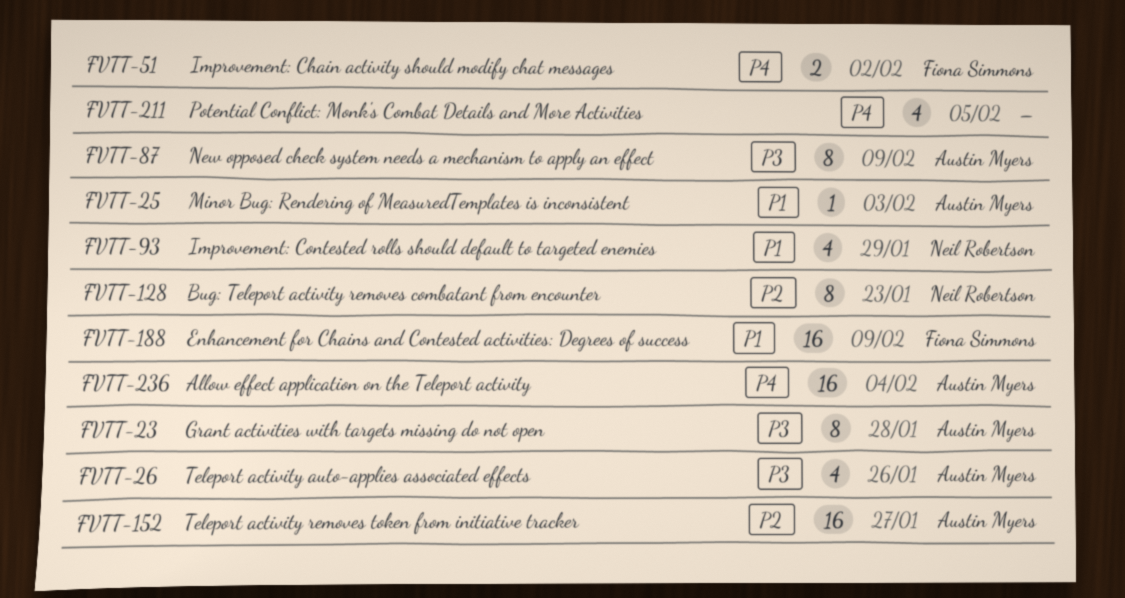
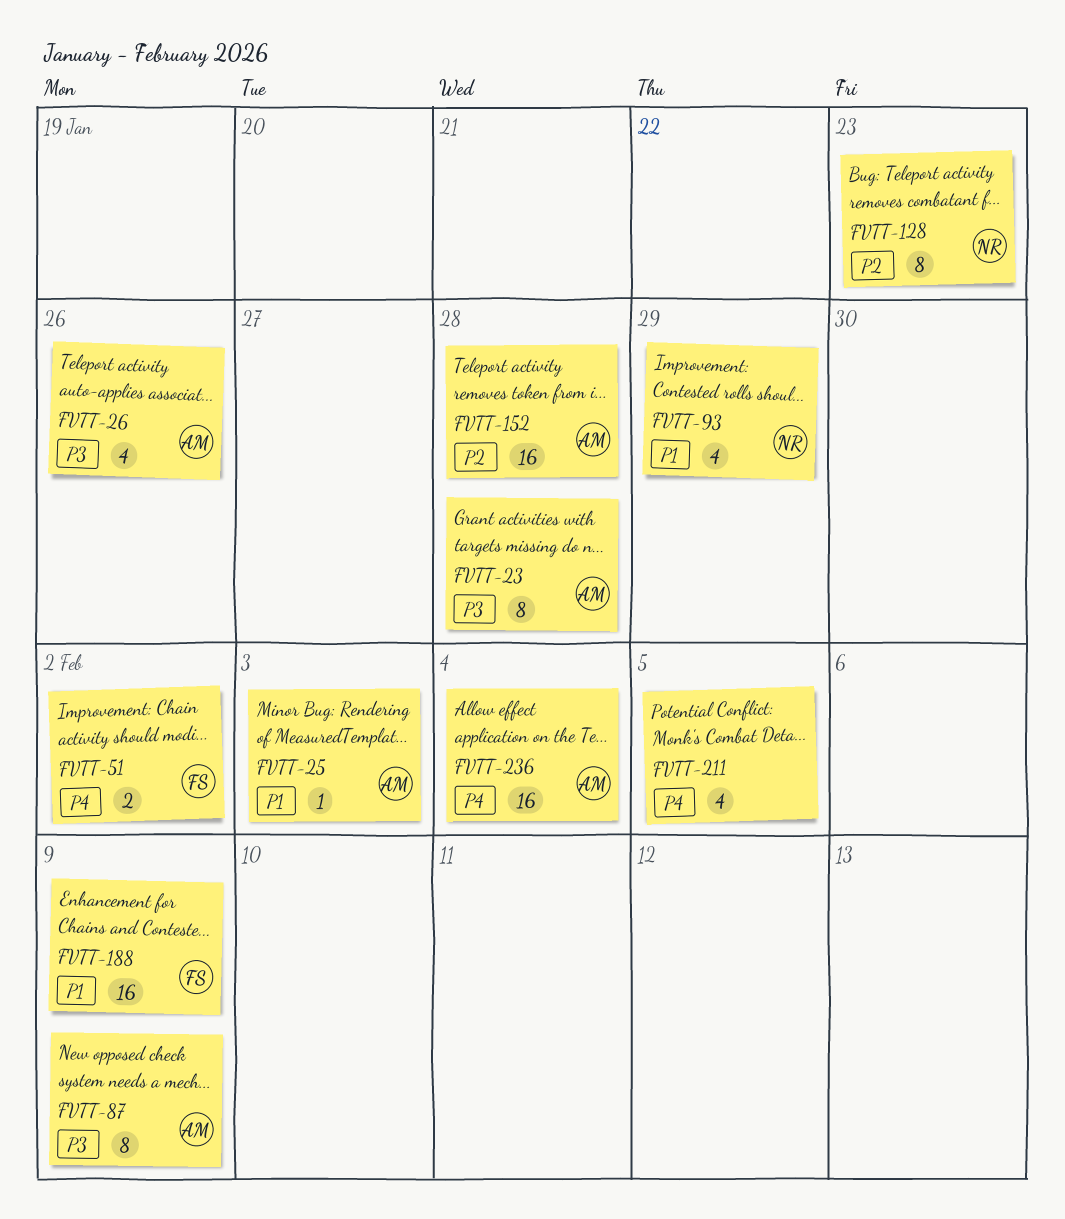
FVTT-152, due: Jan 27 -> Jan 28

